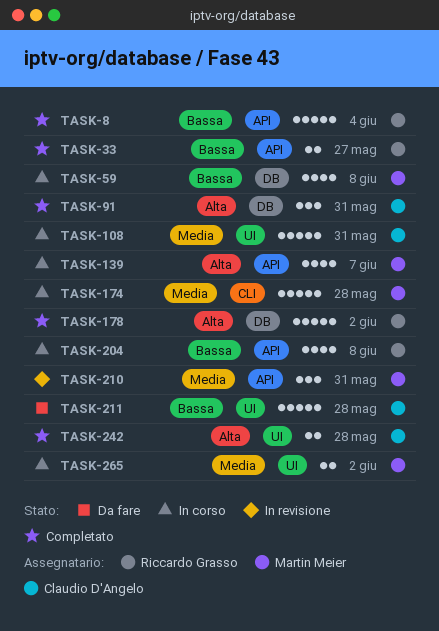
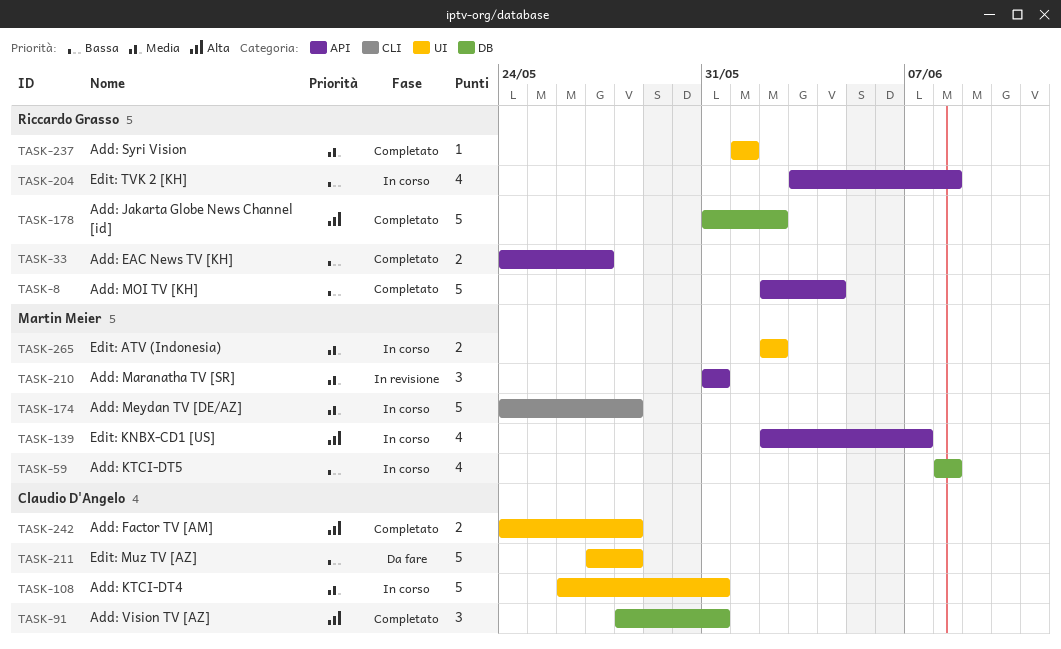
TASK-237: none -> present

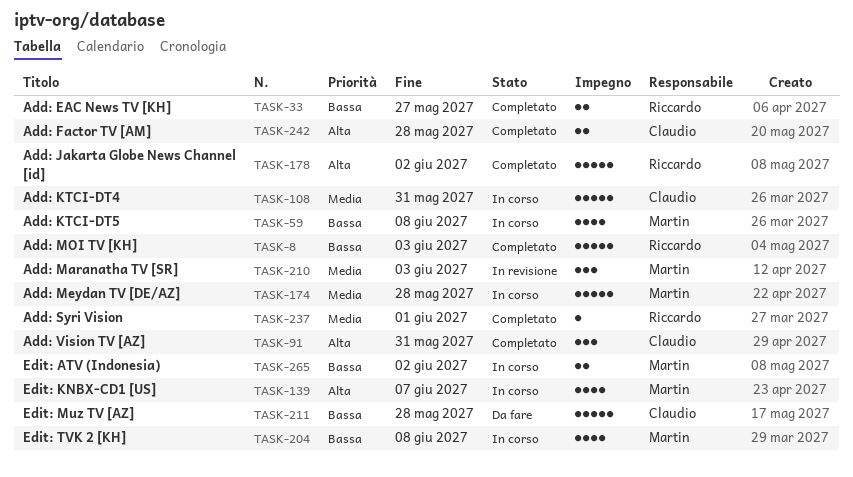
TASK-8, due: Jun 4 -> Jun 3
TASK-204, owner: Riccardo Grasso -> Martin Meier
TASK-210, due: May 31 -> Jun 3
TASK-265, priority: Media -> Bassa

